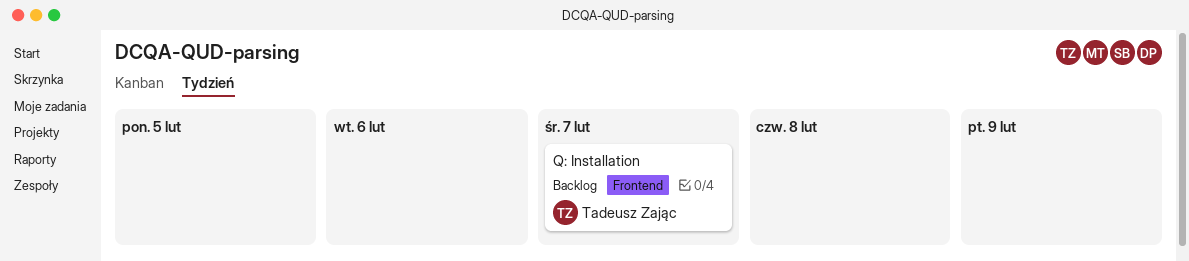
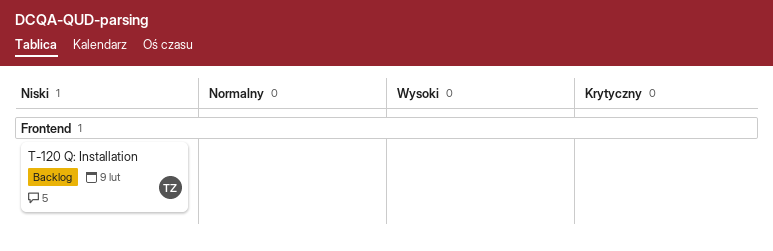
Q: Installation, due: Feb 7 -> Feb 9

